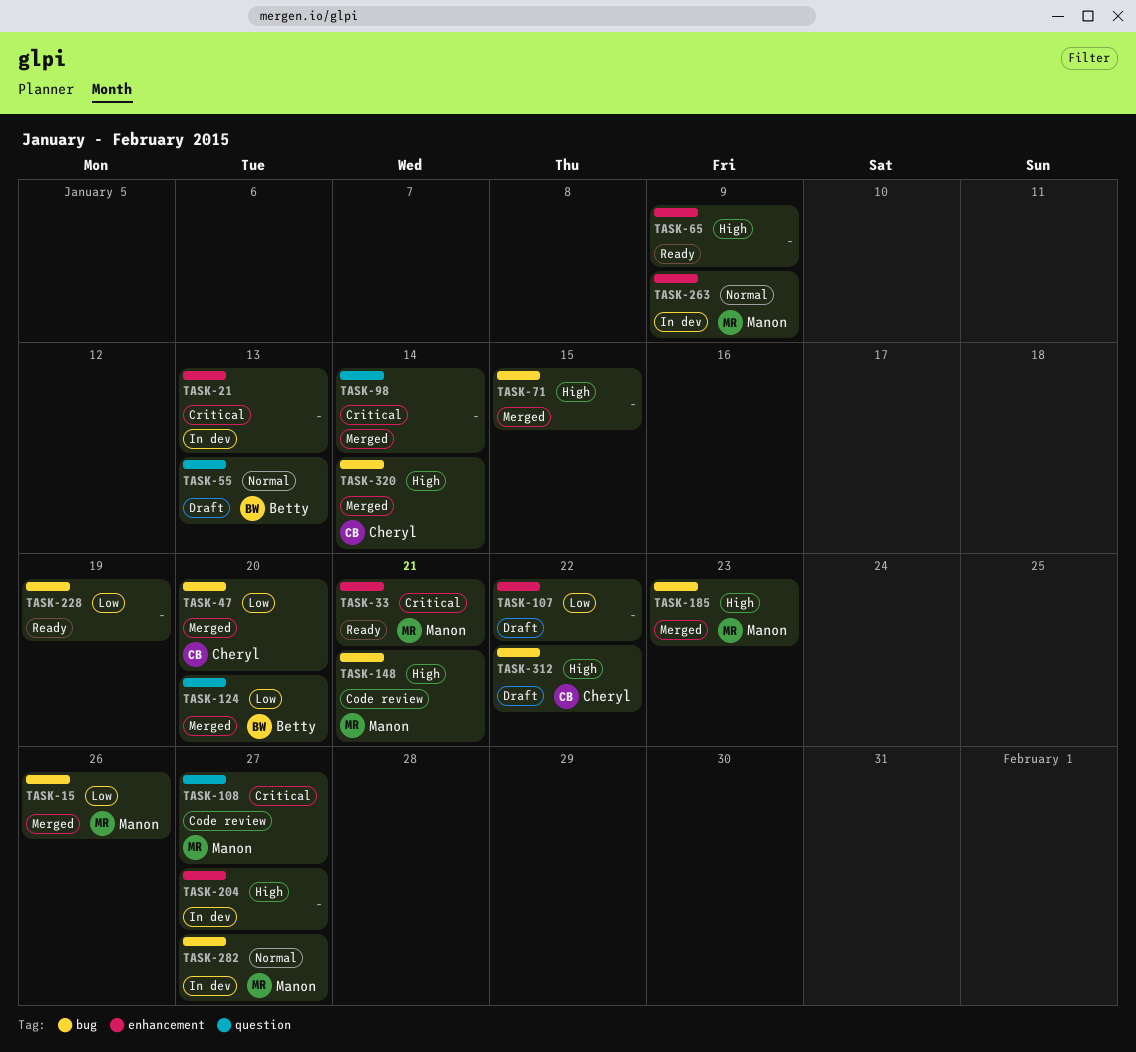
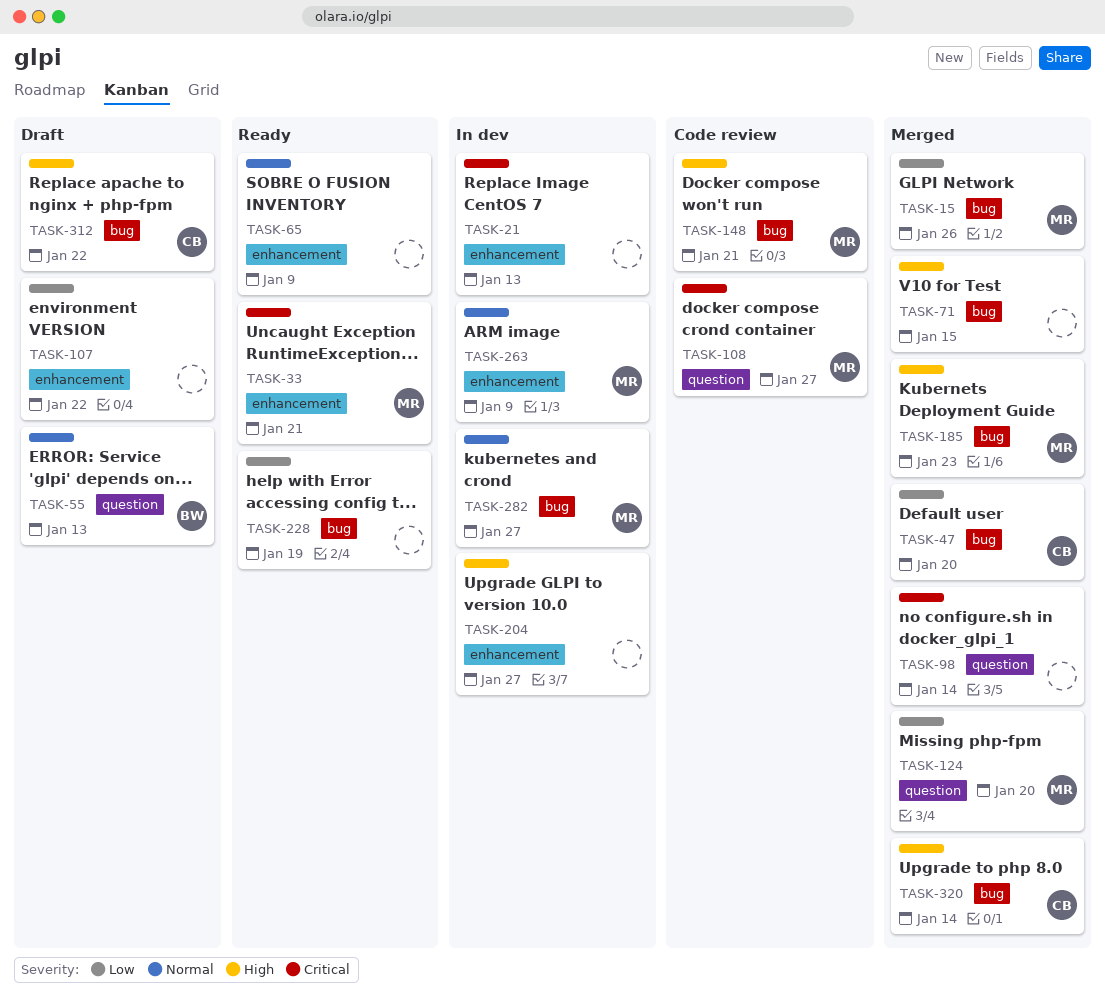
TASK-65, priority: High -> Normal
TASK-124, owner: Betty -> Manon

